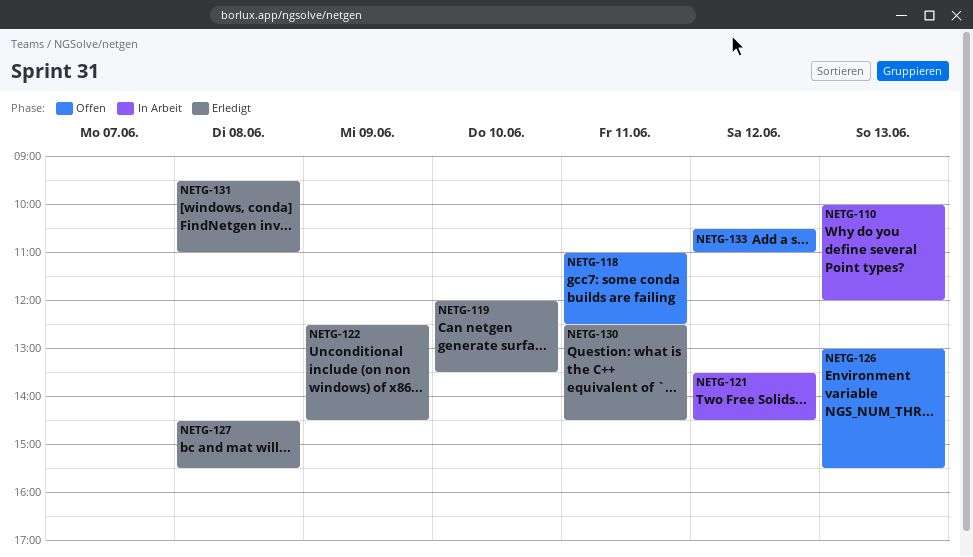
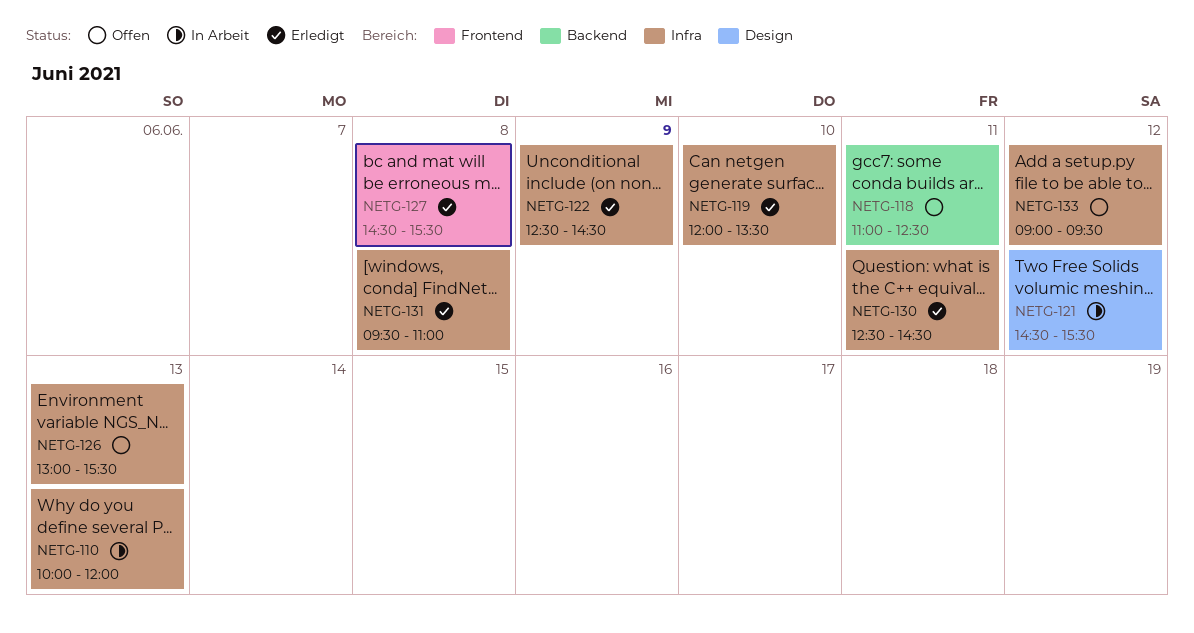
NETG-121, begins: 13:30 -> 14:30
NETG-121, ends: 14:30 -> 15:30
NETG-133, begins: 10:30 -> 09:00
NETG-133, ends: 11:00 -> 09:30

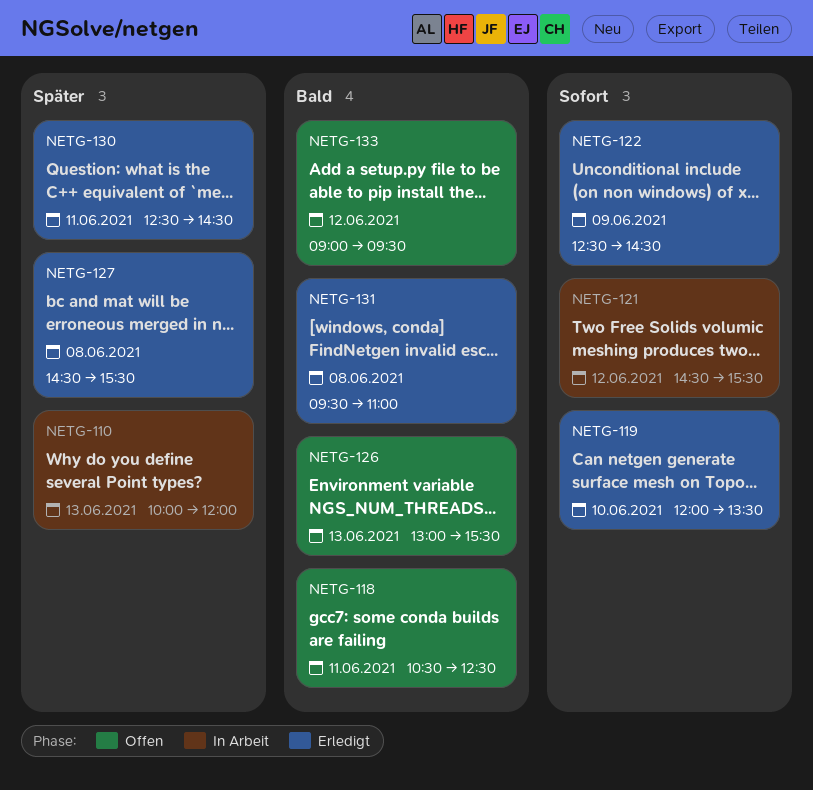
NETG-118, begins: 11:00 -> 10:30

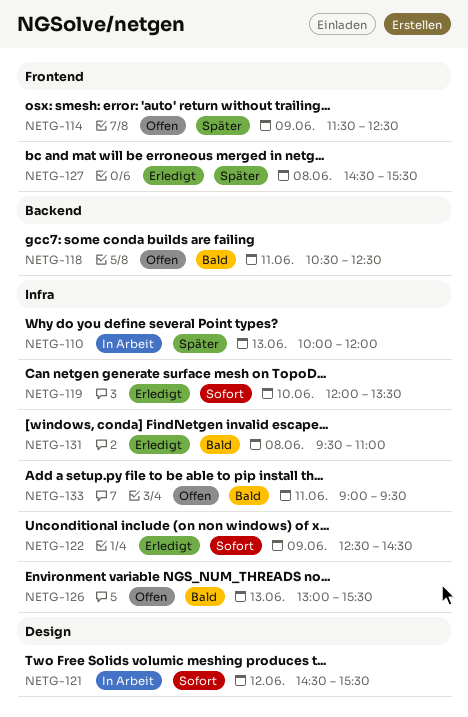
NETG-114: none -> present
NETG-130: present -> none
NETG-133, day: Jun 12 -> Jun 11

